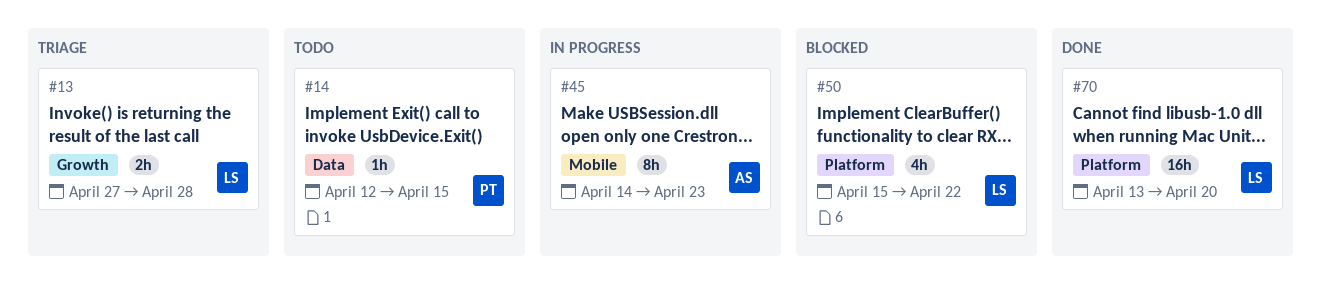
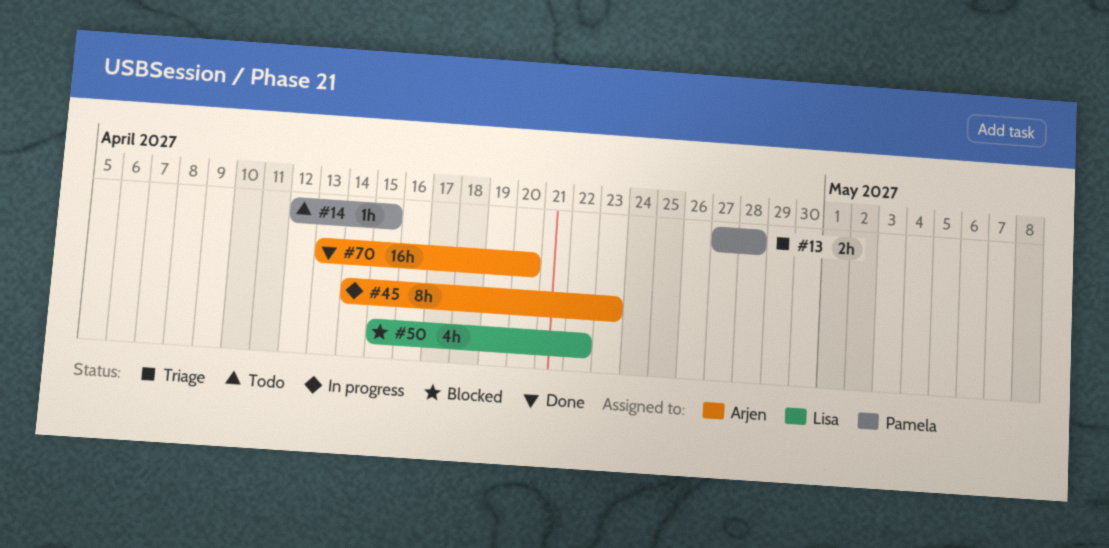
#13, owner: Lisa -> Pamela
#70, owner: Lisa -> Arjen

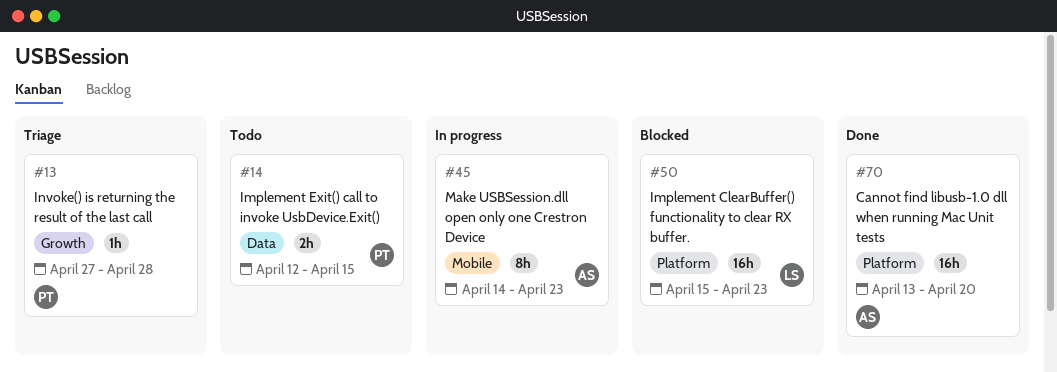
#13, estimate: 2h -> 1h
#14, estimate: 1h -> 2h
#50, estimate: 4h -> 16h
#50, due: Apr 22 -> Apr 23

